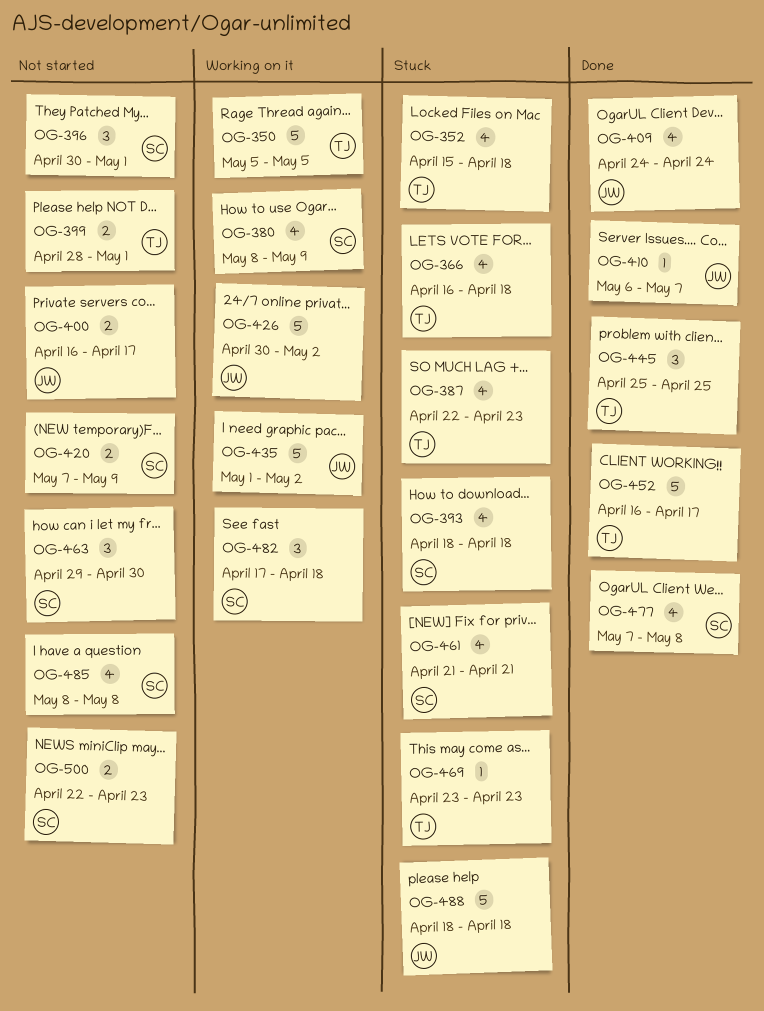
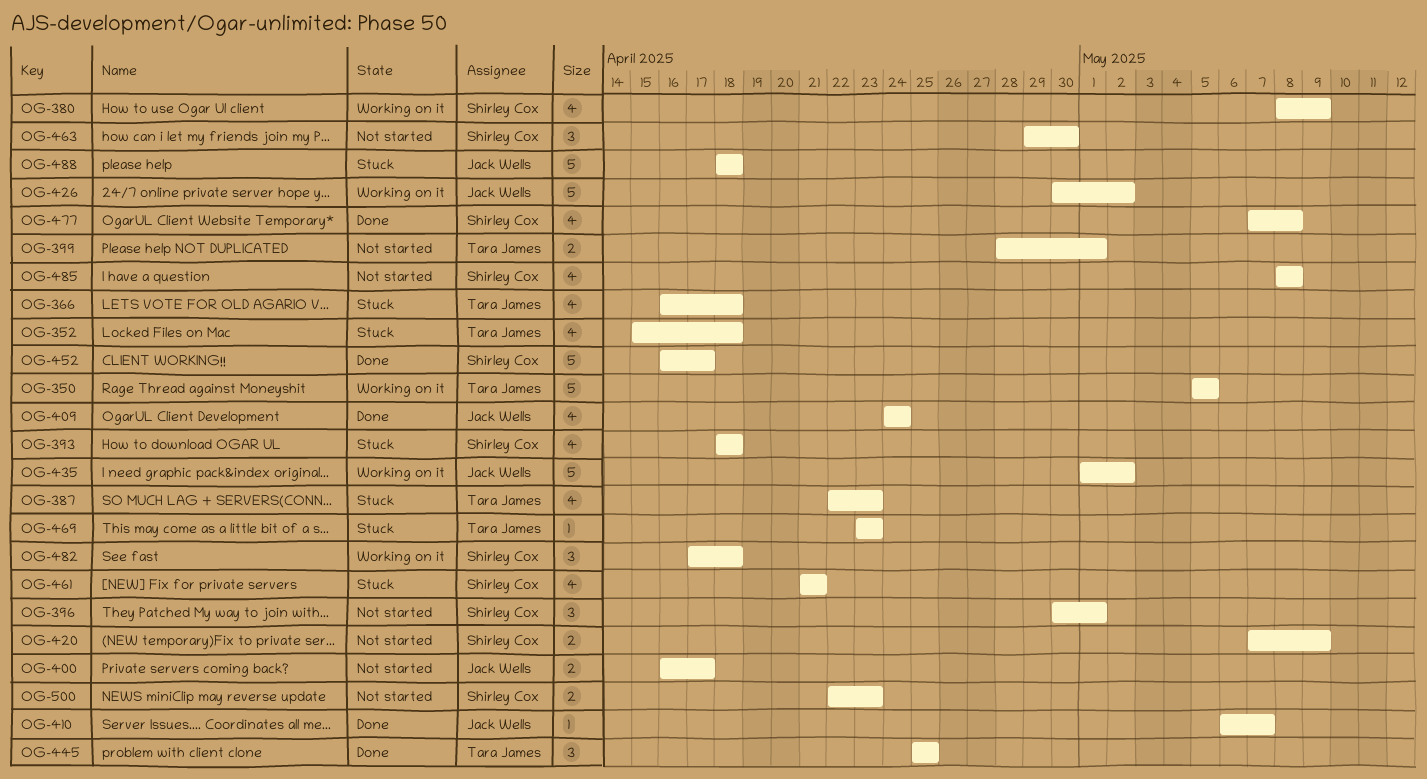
OG-452, owner: Tara James -> Shirley Cox

